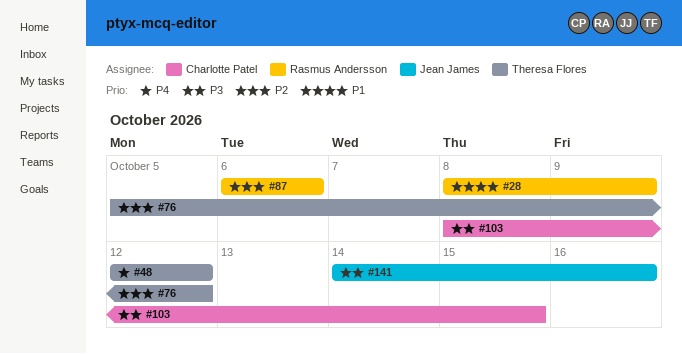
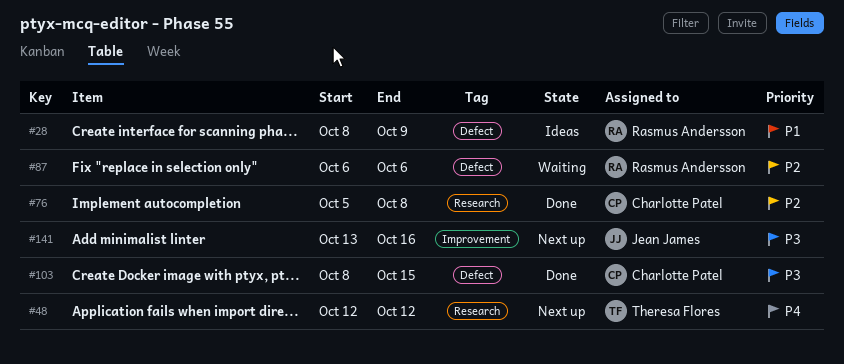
#76, owner: Theresa Flores -> Charlotte Patel
#76, due: Oct 12 -> Oct 8
#141, start: Oct 14 -> Oct 13

